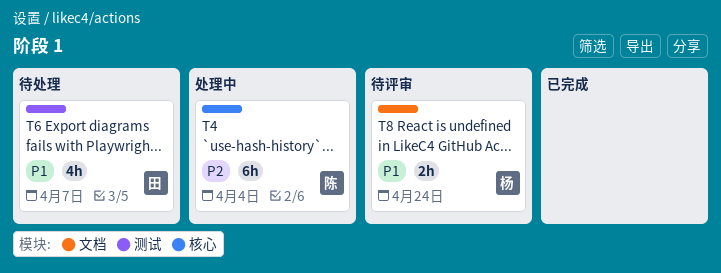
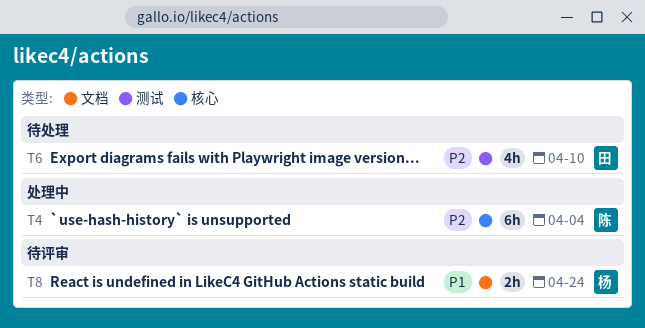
T6, priority: P1 -> P2
T6, due: Apr 7 -> Apr 10

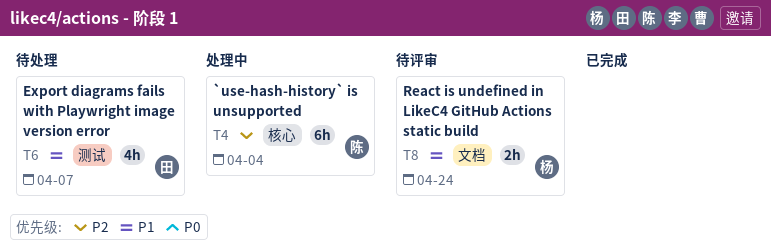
T6, priority: P2 -> P1
T6, due: Apr 10 -> Apr 7

